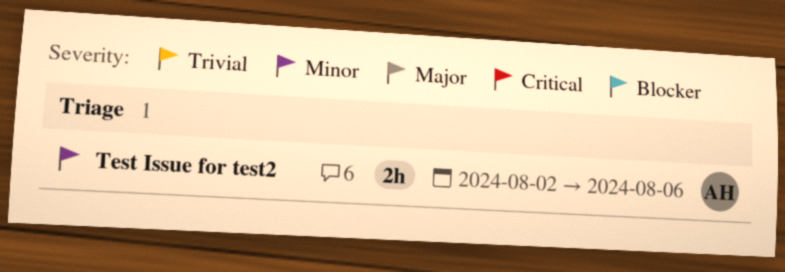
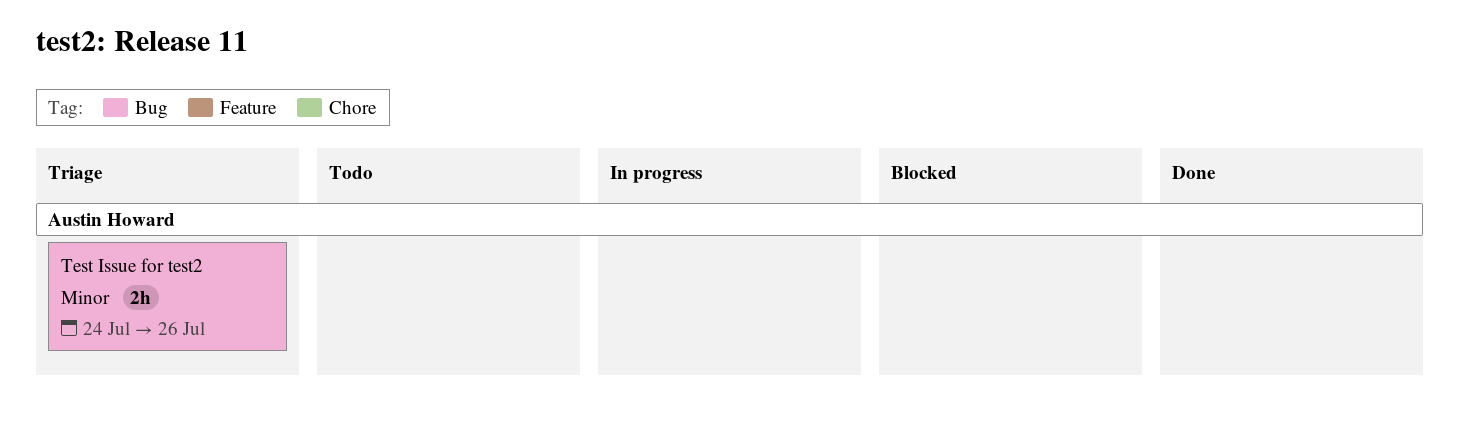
Test Issue for test2, start: Aug 2 -> Jul 24
Test Issue for test2, due: Aug 6 -> Jul 26

